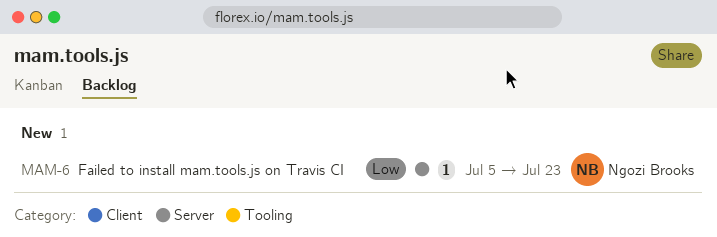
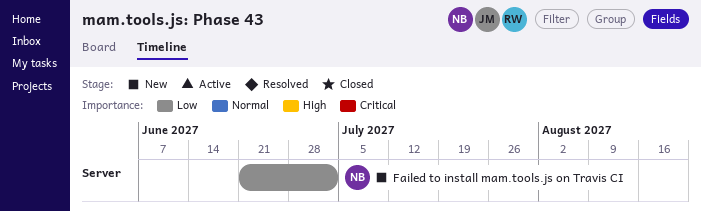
Failed to install mam.tools.js on Travis CI, start: Jul 5 -> Jun 21
Failed to install mam.tools.js on Travis CI, due: Jul 23 -> Jul 2

